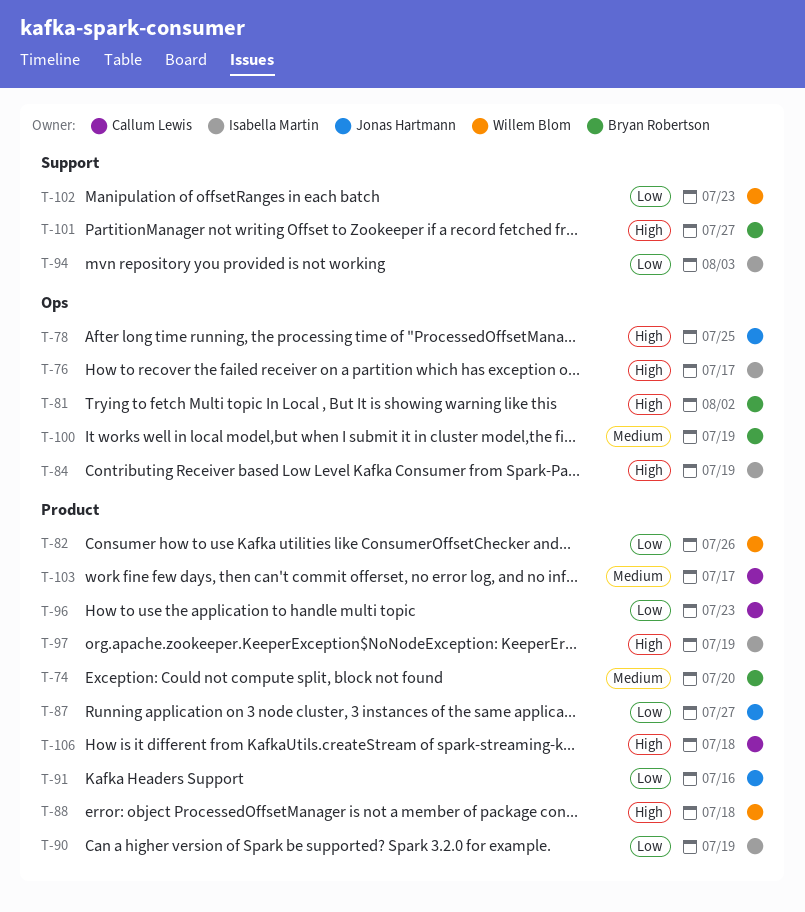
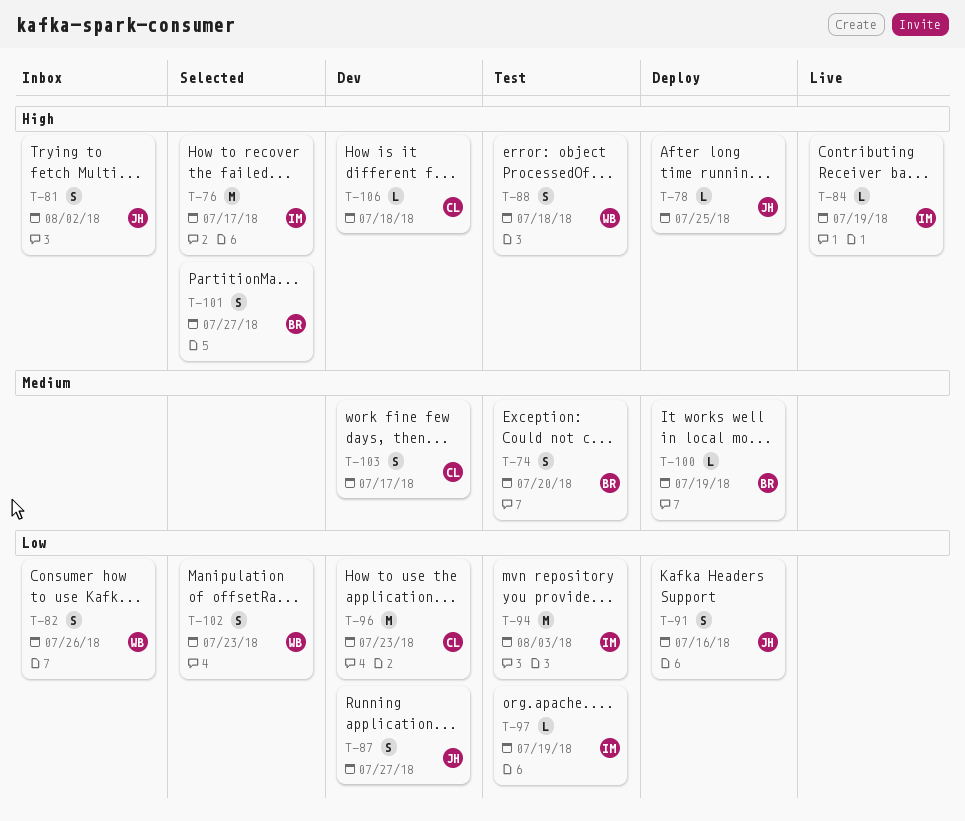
T-81, owner: Bryan Robertson -> Jonas Hartmann
T-90: present -> none
T-97, priority: High -> Low

